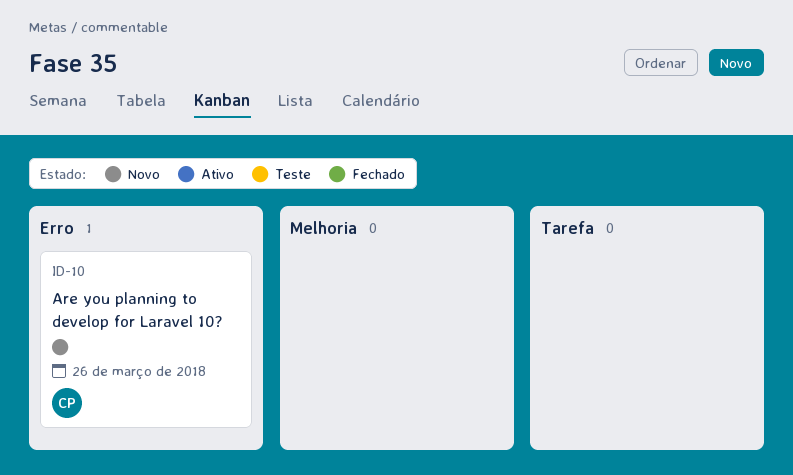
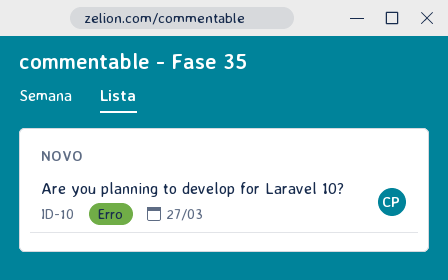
ID-10, due: Mar 26 -> Mar 27

